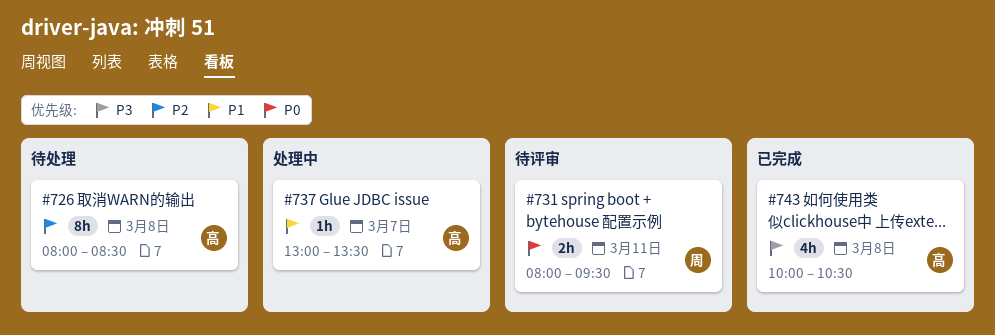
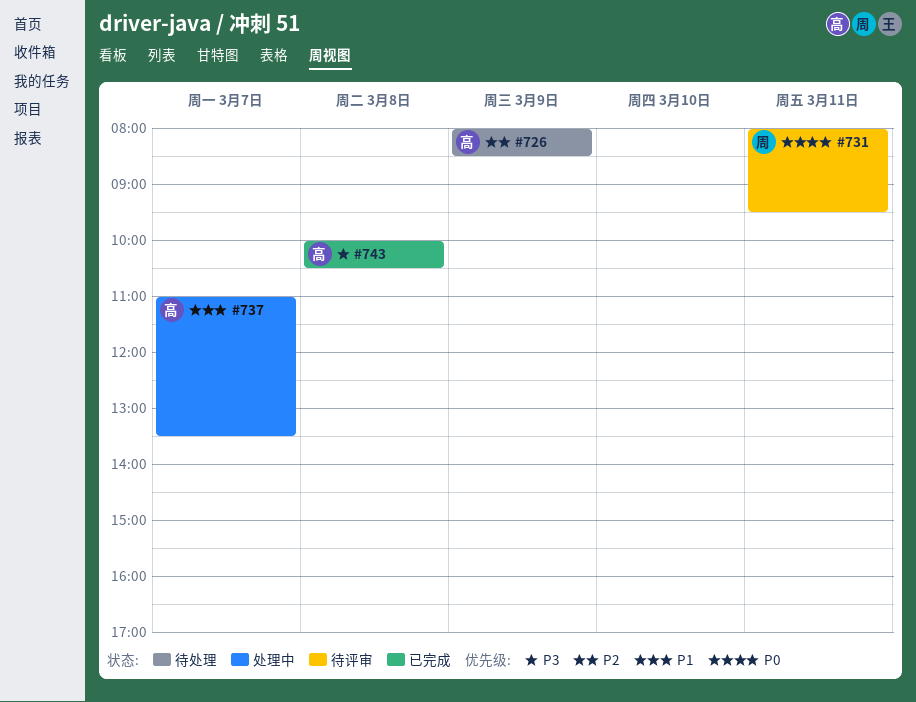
#726, day: Mar 8 -> Mar 9
#737, begins: 13:00 -> 11:00

